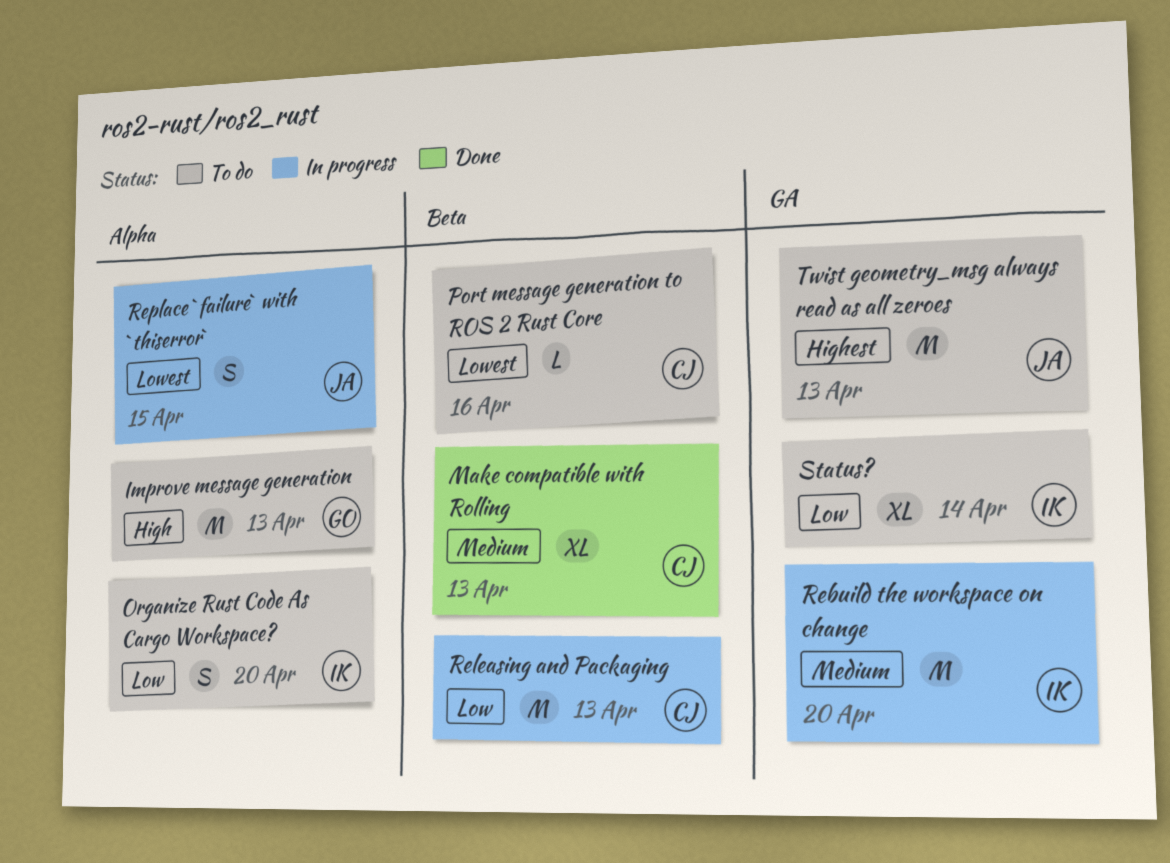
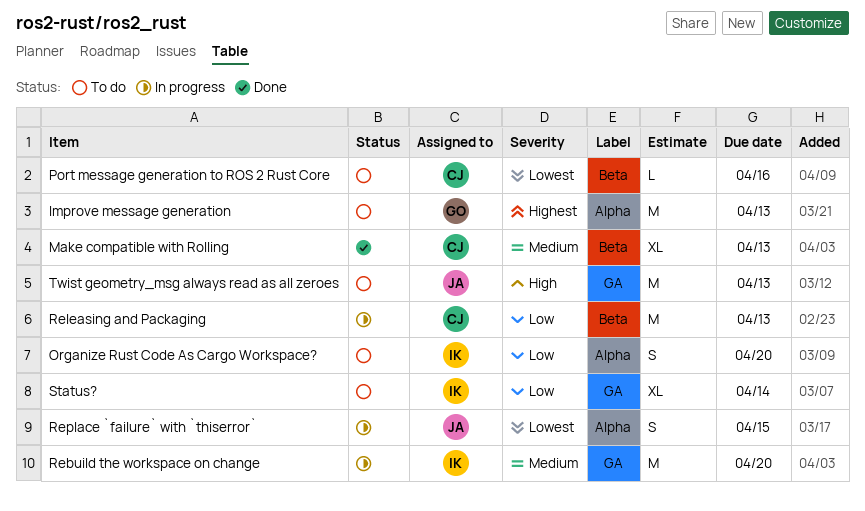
Improve message generation, priority: High -> Highest
Twist geometry_msg always read as all zeroes, priority: Highest -> High

